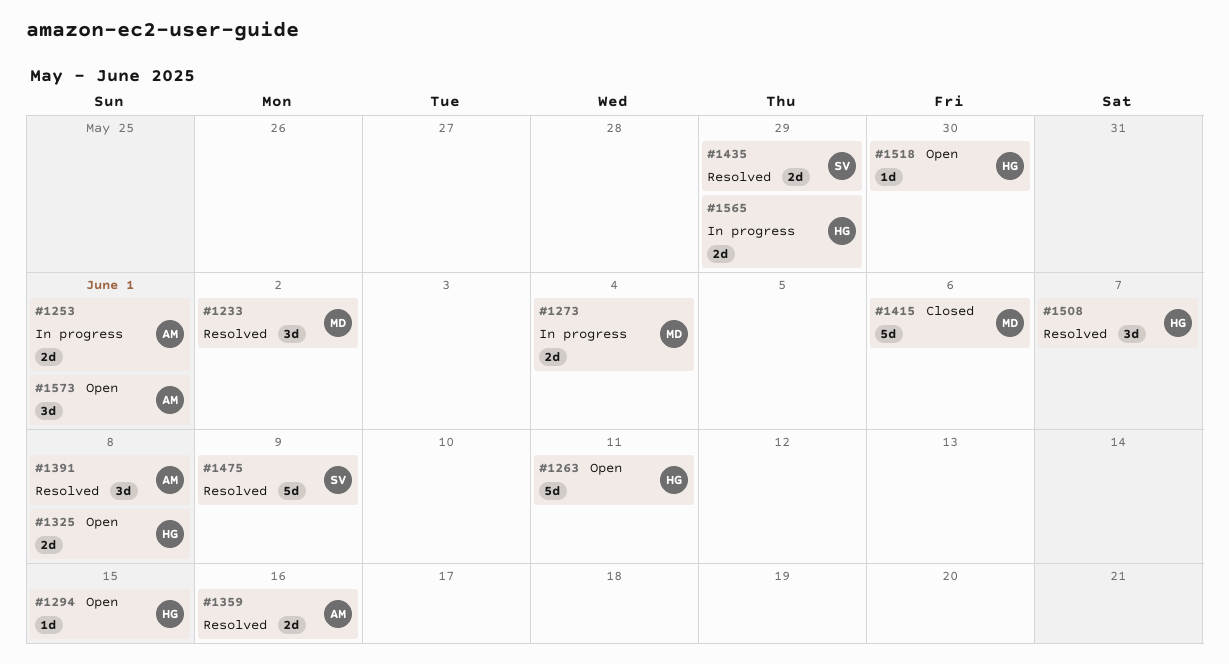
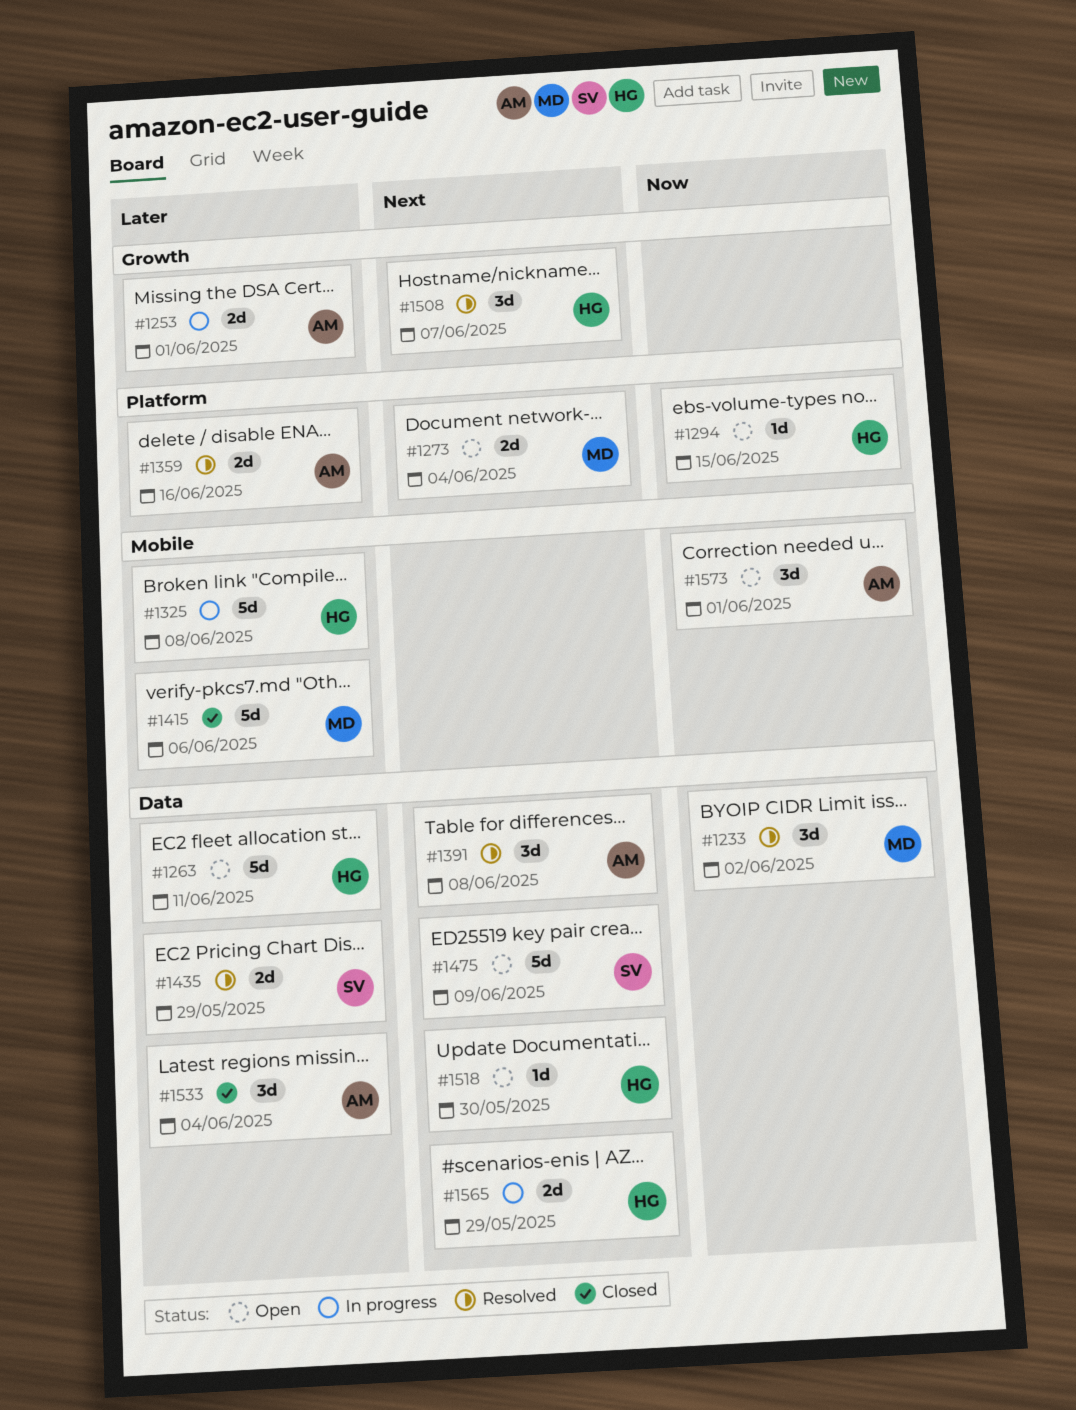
#1273, status: In progress -> Open
#1325, status: Open -> In progress
#1325, estimate: 2d -> 5d
#1475, status: Resolved -> Open
#1533: none -> present

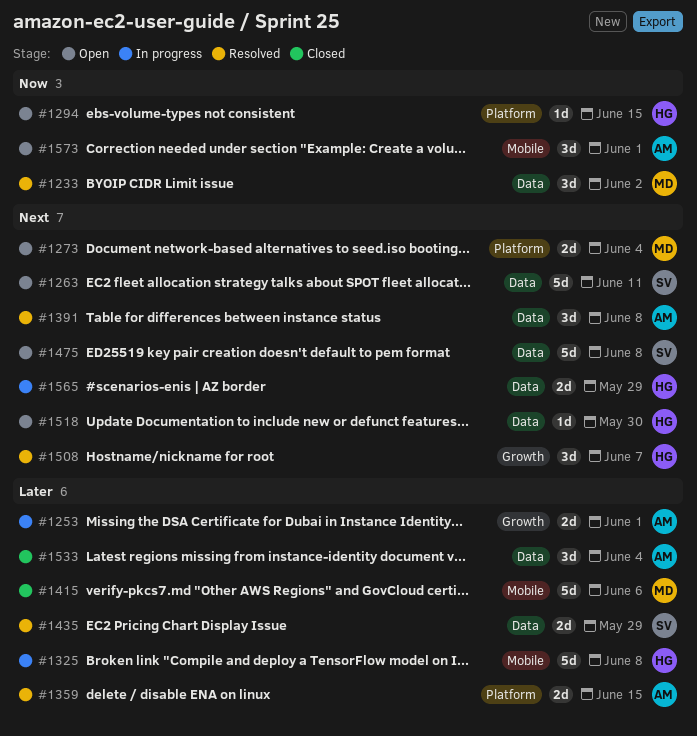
#1263, owner: HG -> SV
#1263, priority: Later -> Next
#1359, due: Jun 16 -> Jun 15
#1475, due: Jun 9 -> Jun 8

